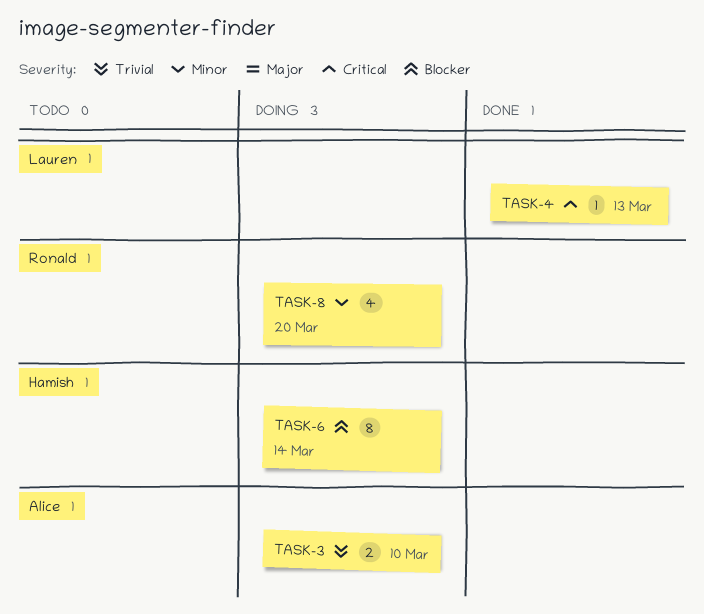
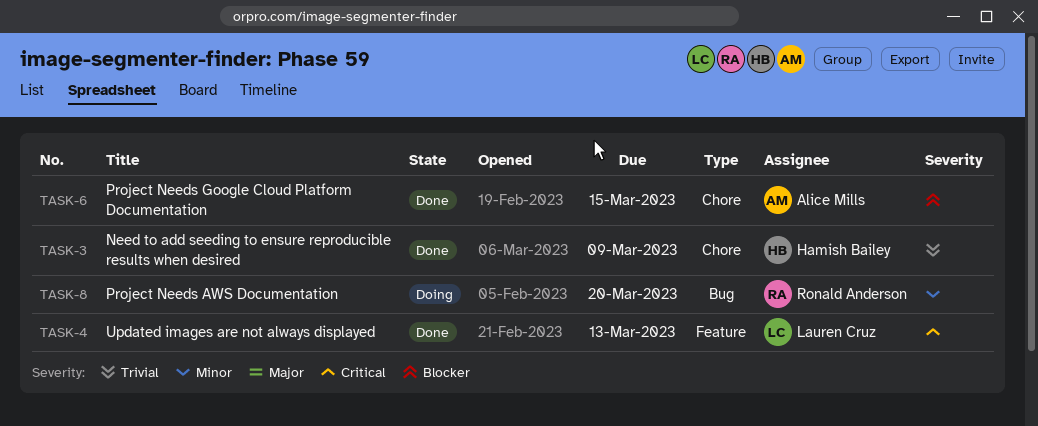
TASK-3, status: Doing -> Done
TASK-3, owner: Alice Mills -> Hamish Bailey
TASK-3, due: Mar 10 -> Mar 9
TASK-6, status: Doing -> Done
TASK-6, owner: Hamish Bailey -> Alice Mills
TASK-6, due: Mar 14 -> Mar 15

